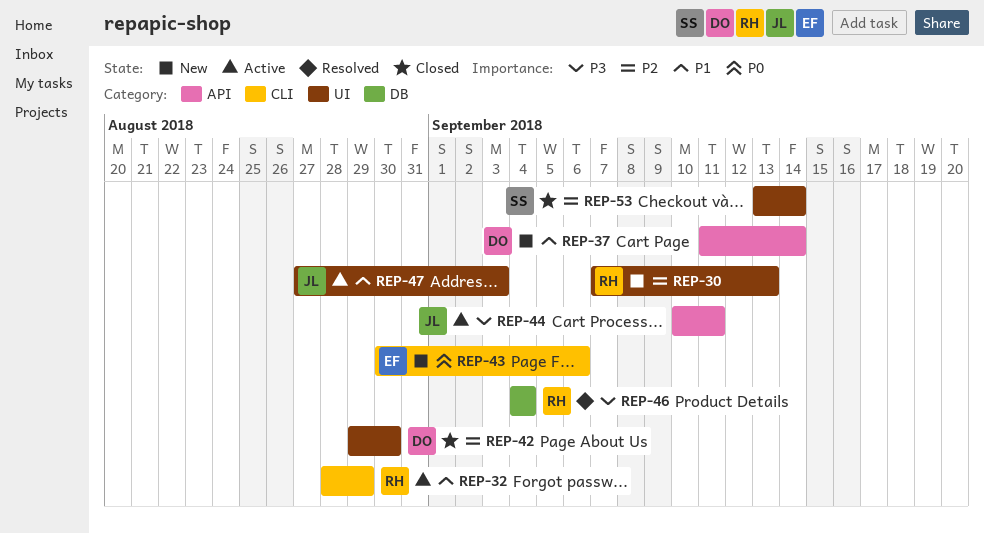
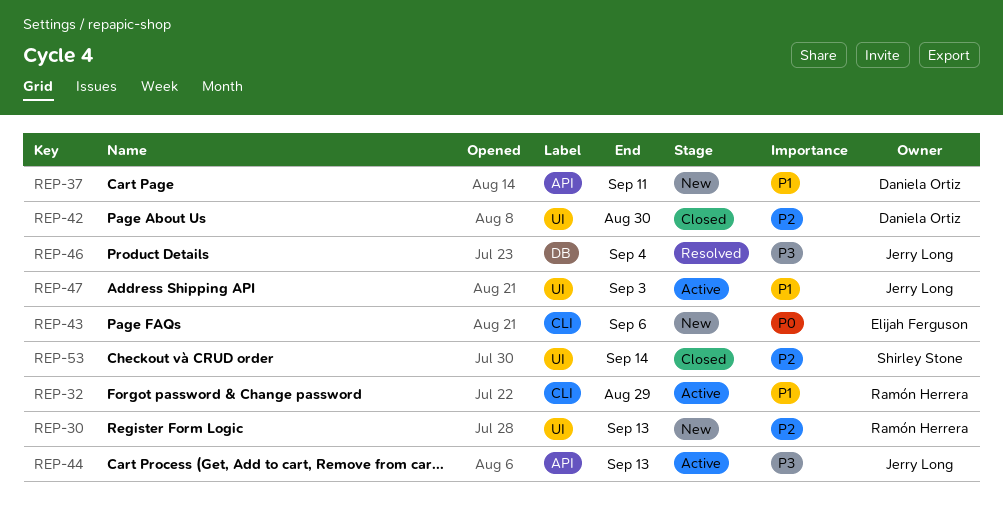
REP-37, due: Sep 14 -> Sep 11
REP-44, due: Sep 11 -> Sep 13
REP-46, owner: Ramón Herrera -> Jerry Long

